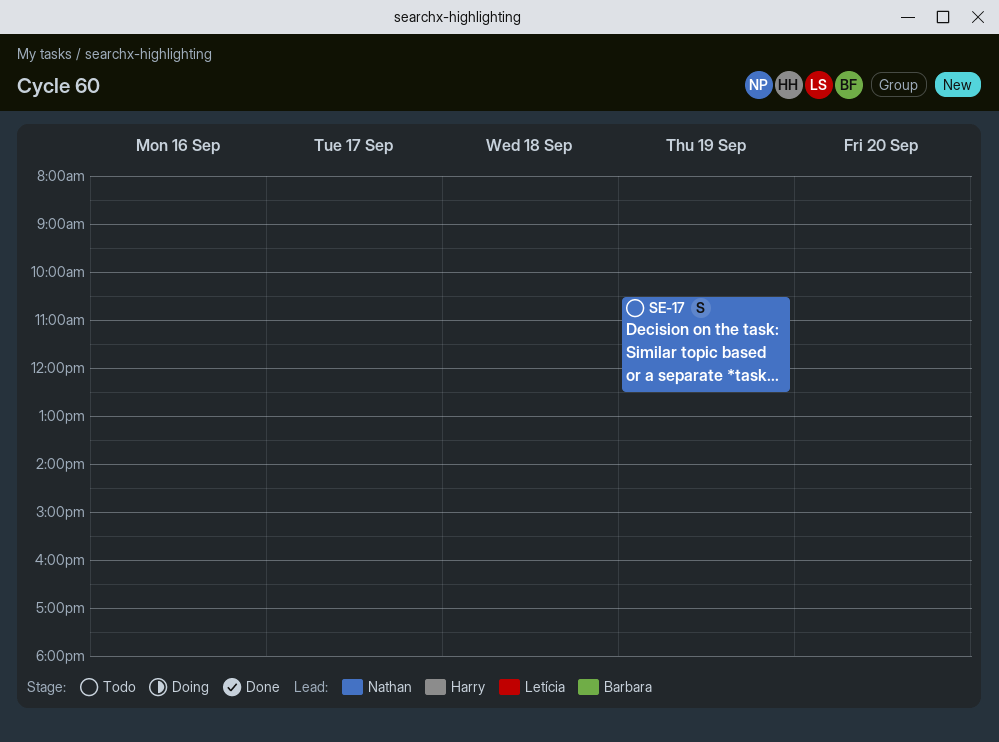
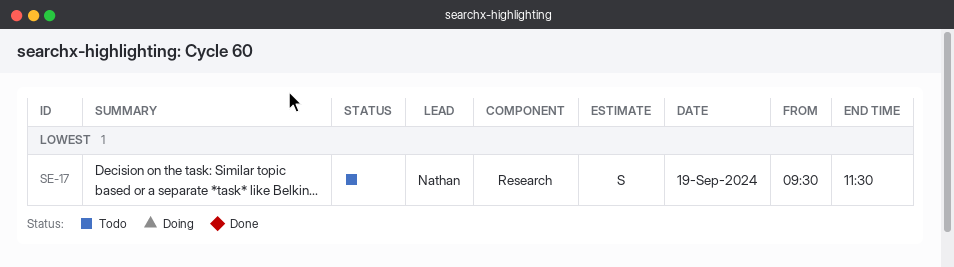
SE-17, begins: 10:30 -> 09:30
SE-17, ends: 12:30 -> 11:30

